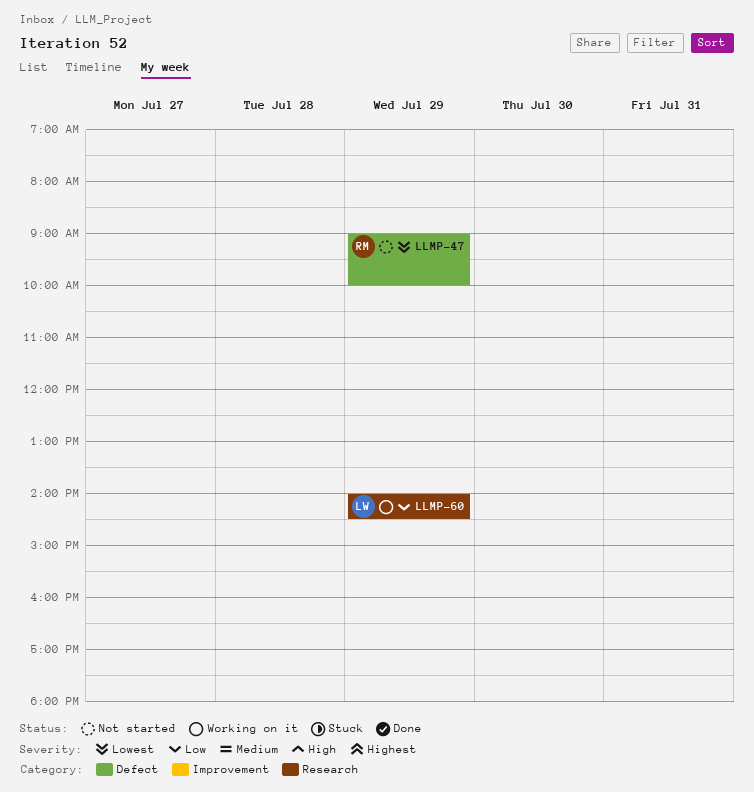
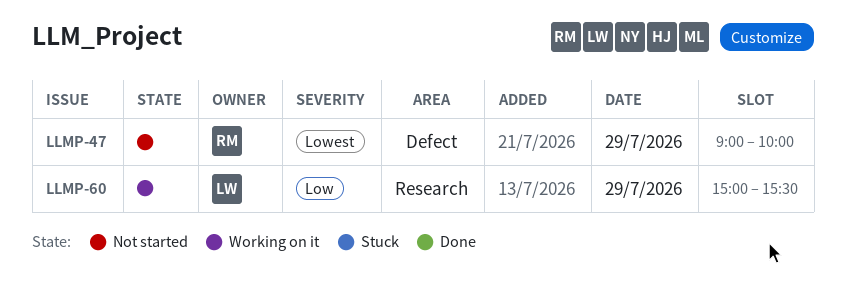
LLMP-60, begins: 14:00 -> 15:00
LLMP-60, ends: 14:30 -> 15:30

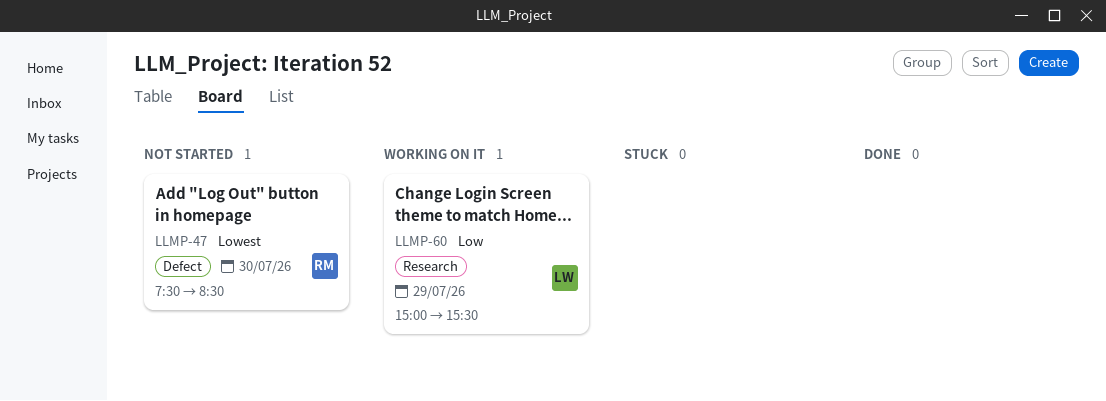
LLMP-47, day: Jul 29 -> Jul 30
LLMP-47, begins: 09:00 -> 07:30
LLMP-47, ends: 10:00 -> 08:30

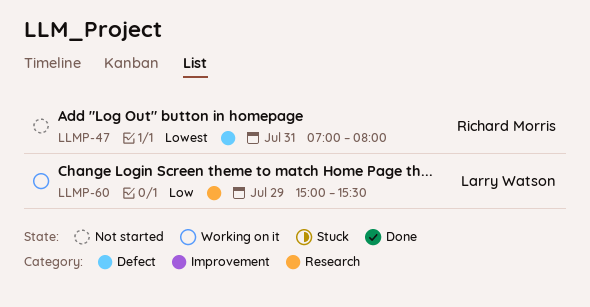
LLMP-47, day: Jul 30 -> Jul 31
LLMP-47, begins: 07:30 -> 07:00
LLMP-47, ends: 08:30 -> 08:00

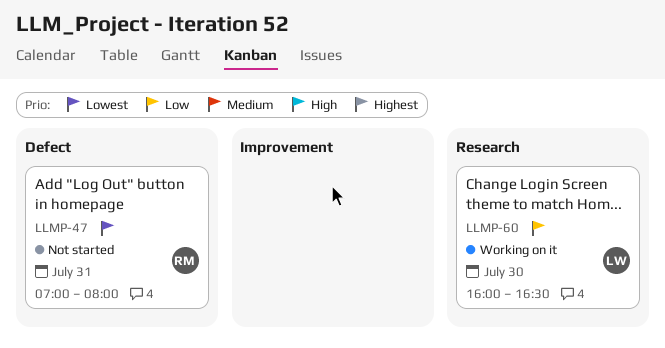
LLMP-60, day: Jul 29 -> Jul 30
LLMP-60, begins: 15:00 -> 16:00
LLMP-60, ends: 15:30 -> 16:30

